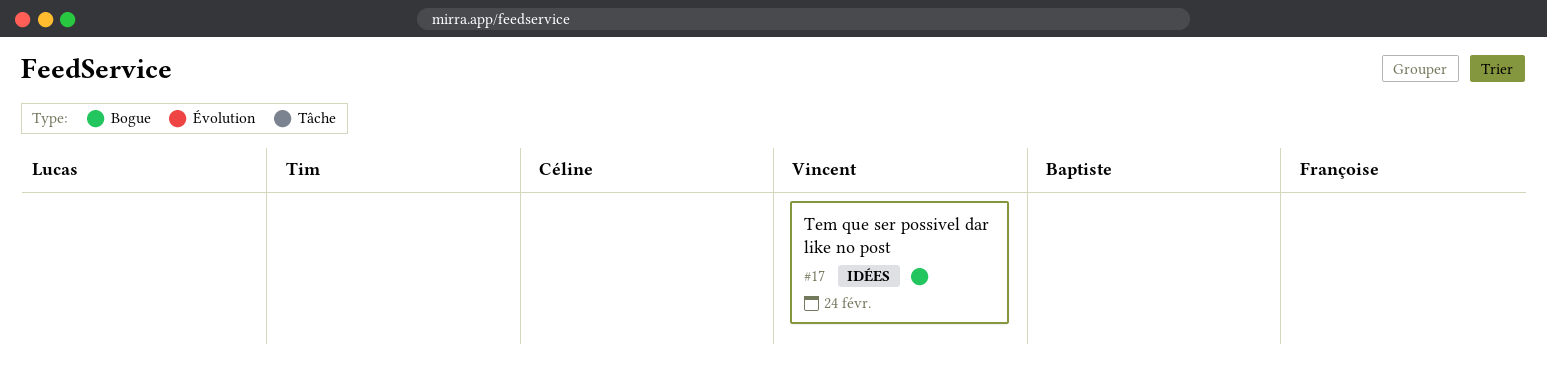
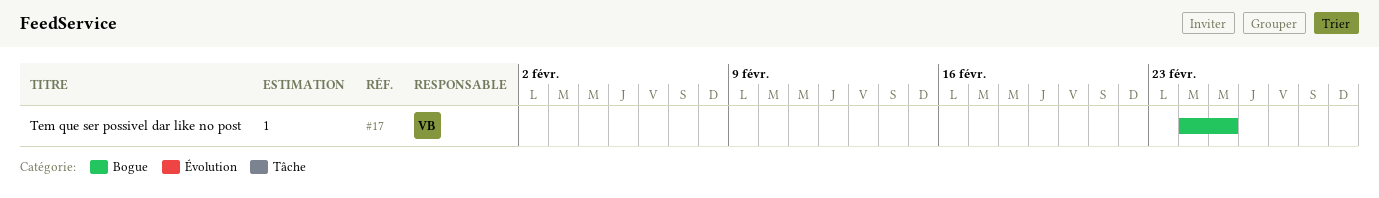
#17, due: Feb 24 -> Feb 25

